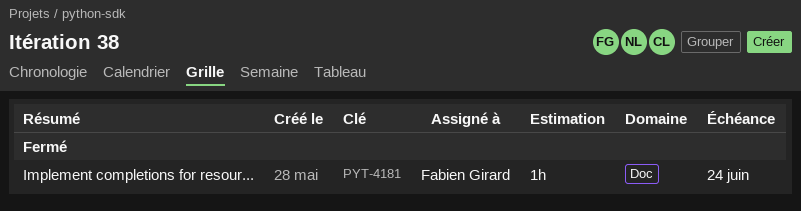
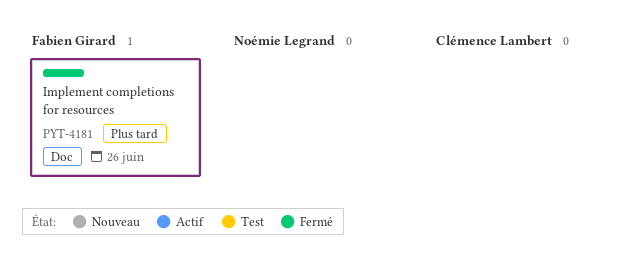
PYT-4181, due: Jun 24 -> Jun 26

